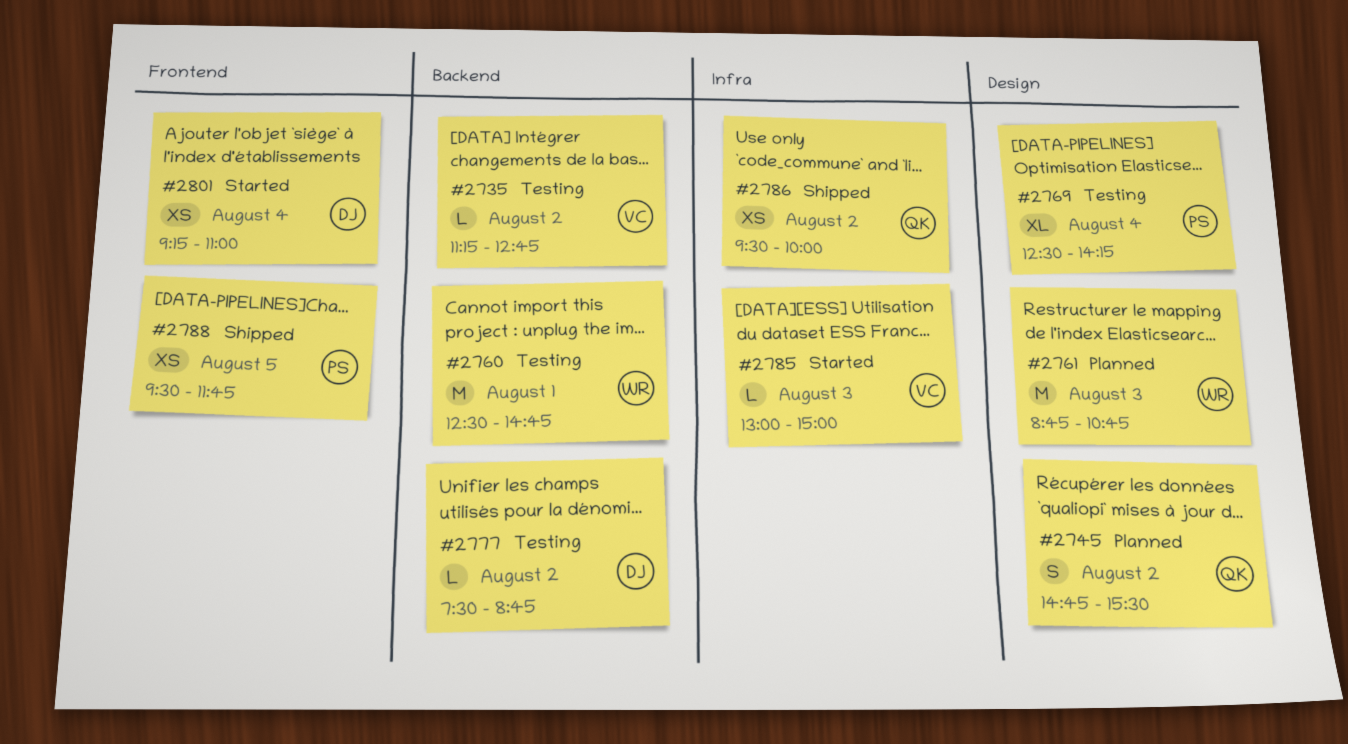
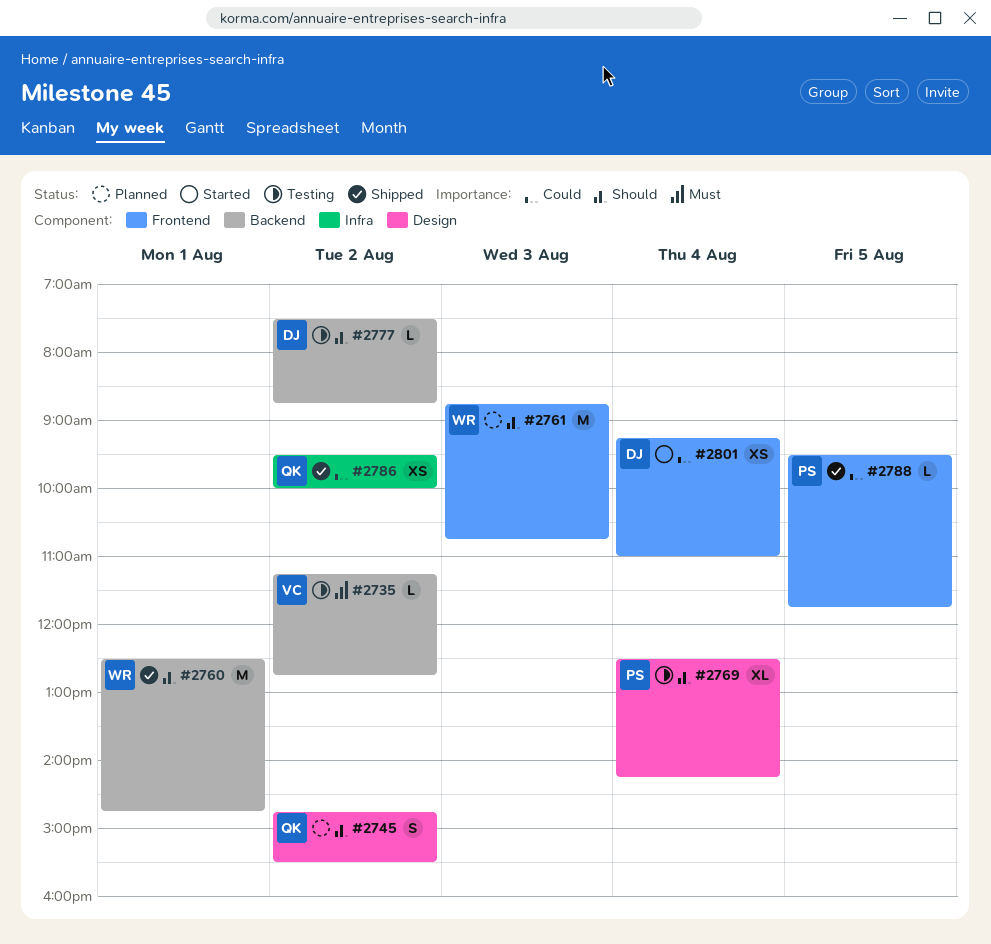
#2760, status: Testing -> Shipped
#2761, label: Design -> Frontend
#2785: present -> none
#2788, estimate: XS -> L

